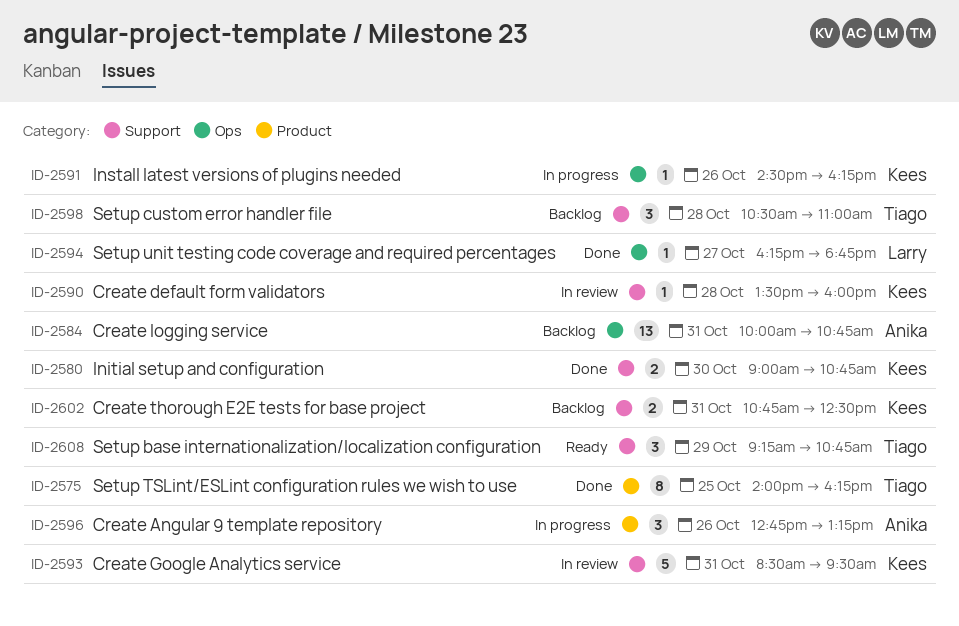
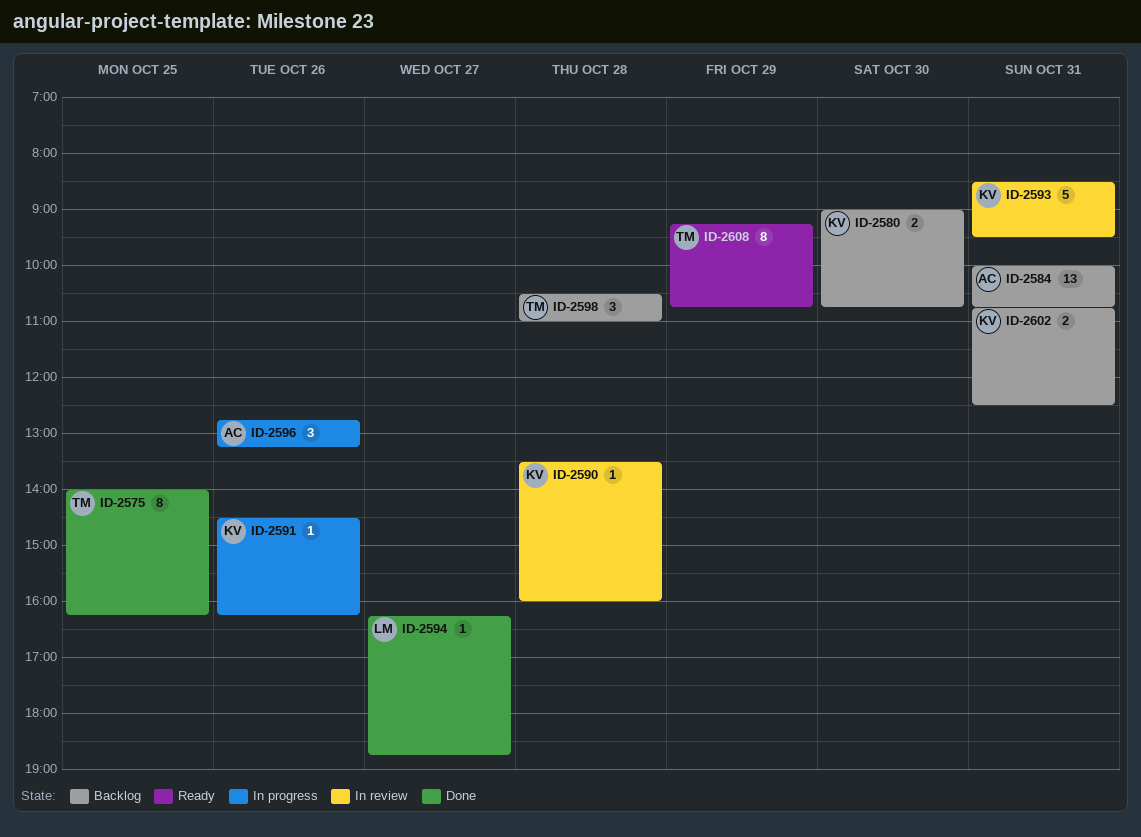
ID-2580, status: Done -> Backlog
ID-2608, estimate: 3 -> 8

